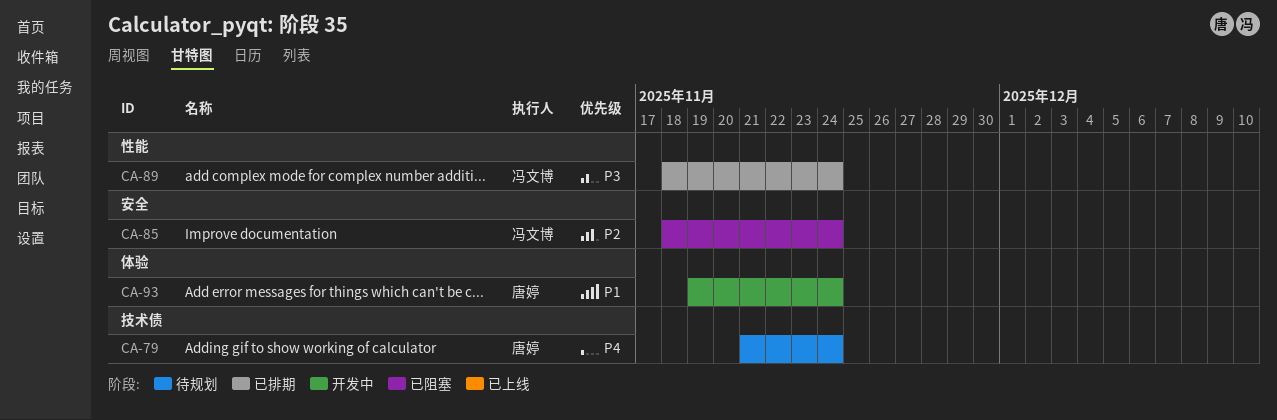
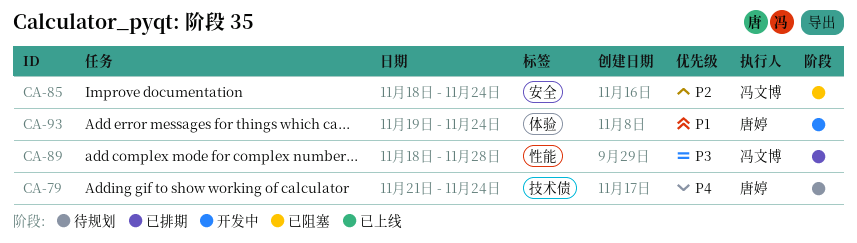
CA-89, due: Nov 24 -> Nov 28

